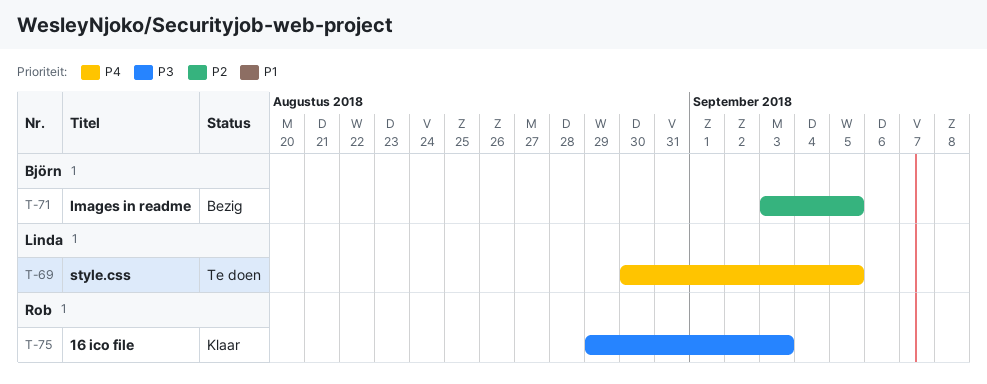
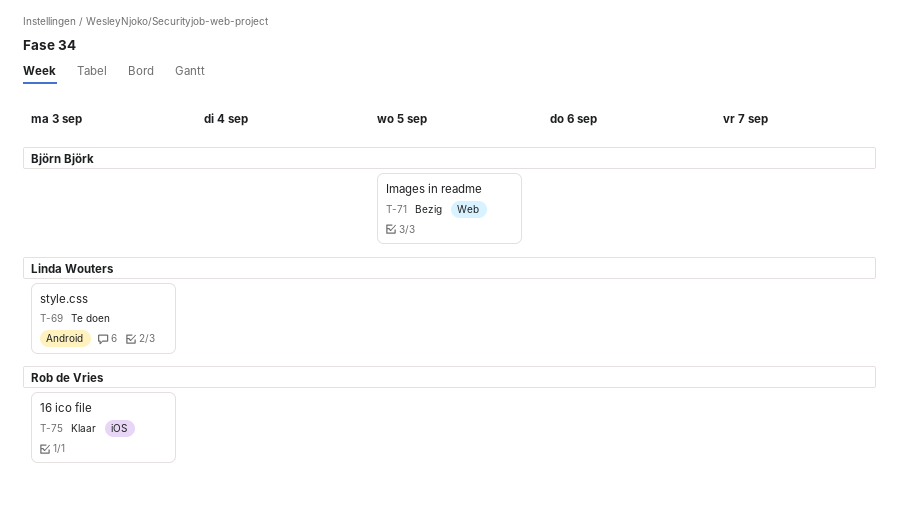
T-69, due: Sep 5 -> Sep 3

